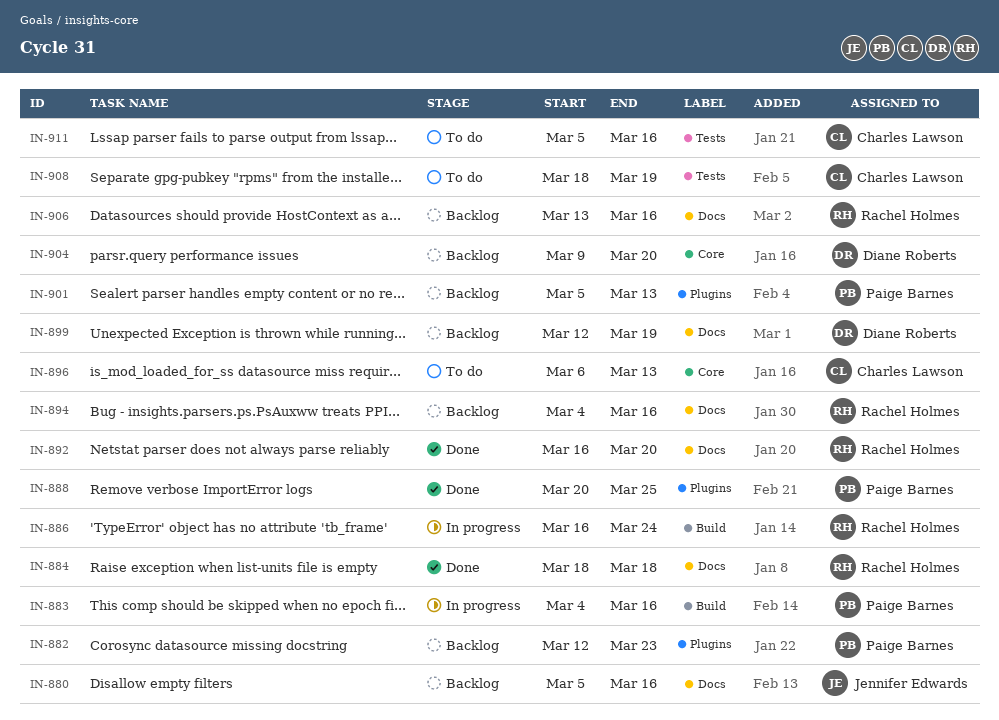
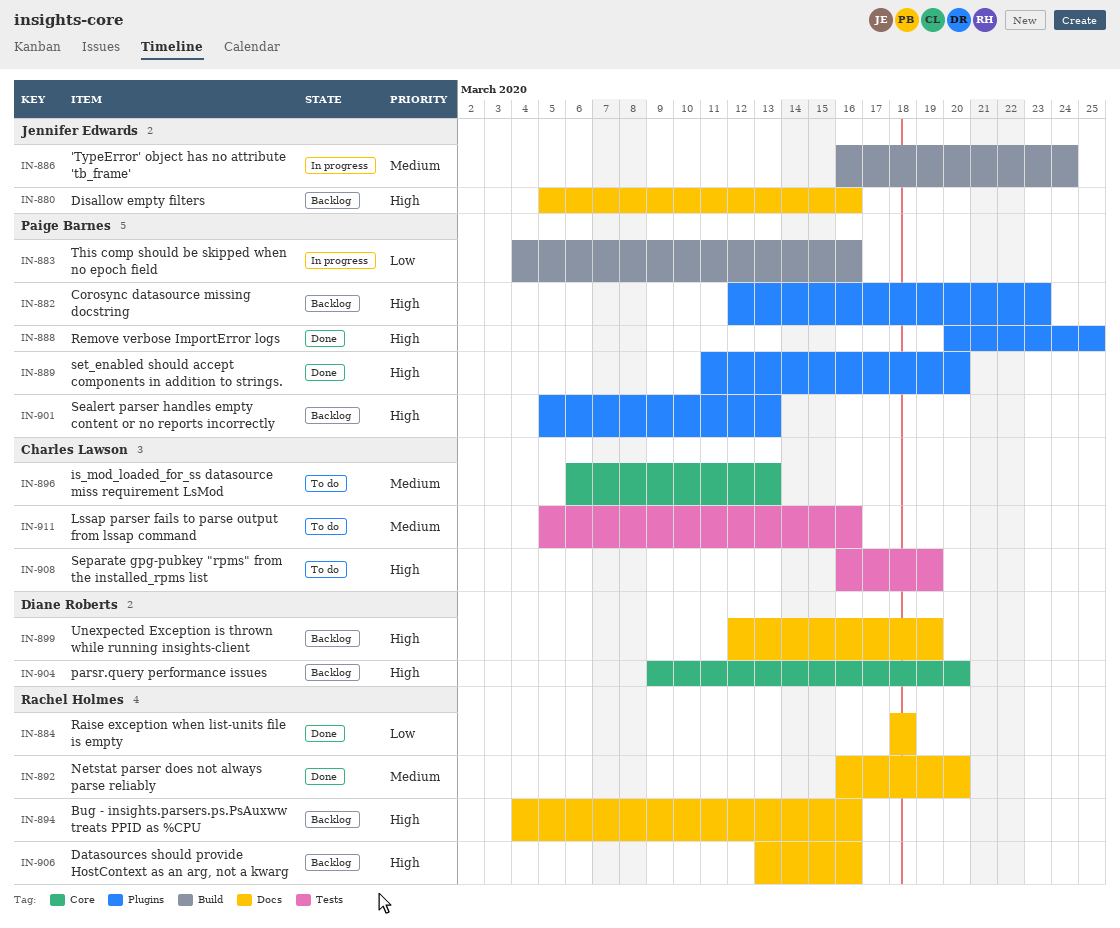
IN-886, owner: Rachel Holmes -> Jennifer Edwards
IN-889: none -> present
IN-908, start: Mar 18 -> Mar 16

